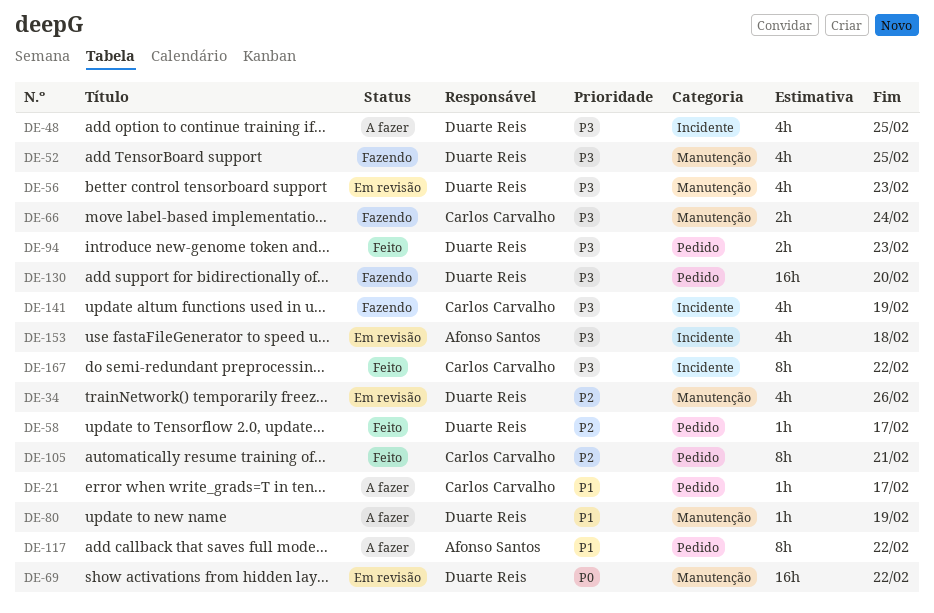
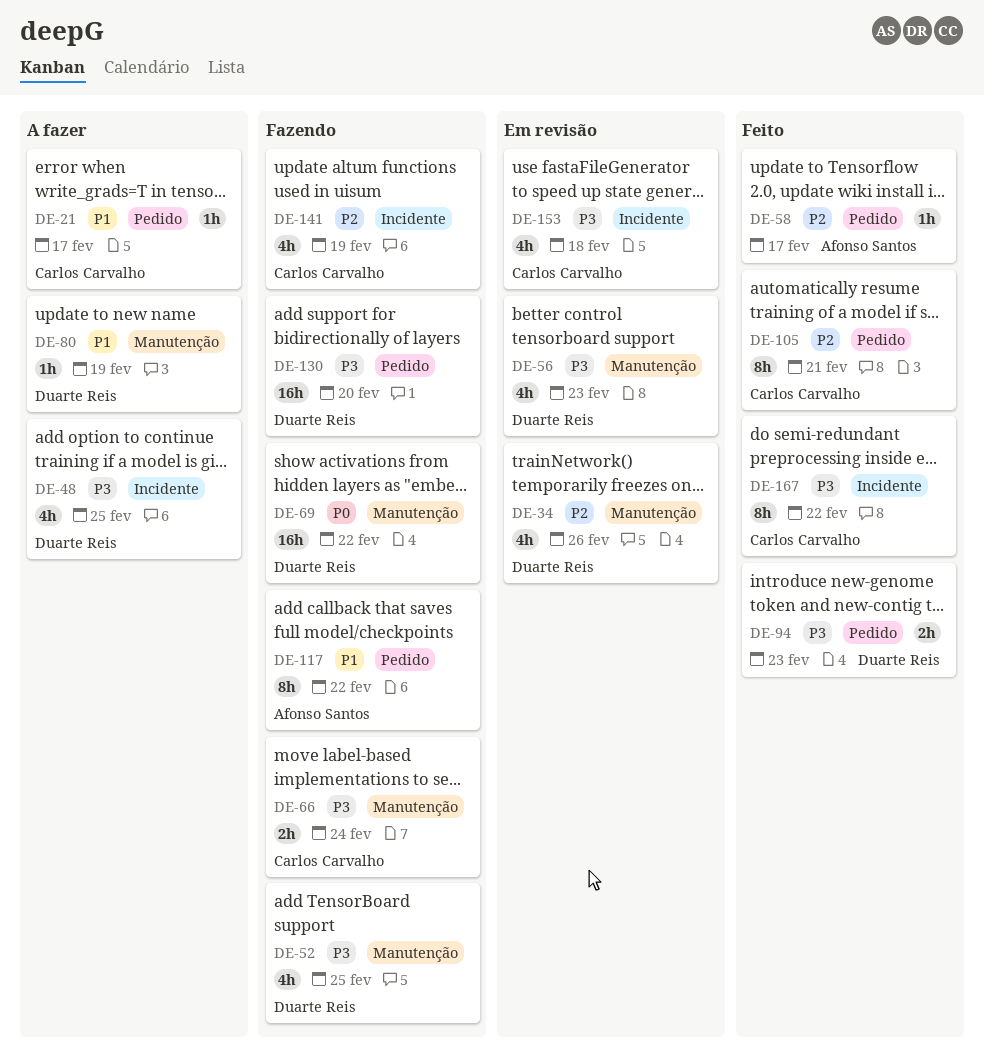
DE-58, owner: Duarte Reis -> Afonso Santos
DE-69, status: Em revisão -> Fazendo
DE-117, status: A fazer -> Fazendo
DE-141, priority: P3 -> P2
DE-153, owner: Afonso Santos -> Carlos Carvalho

